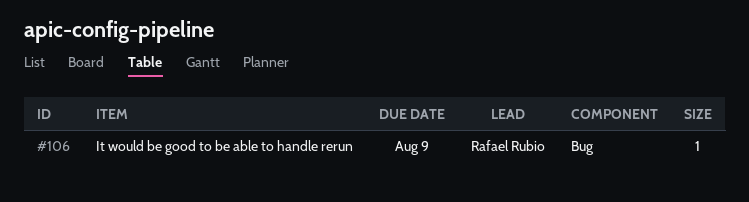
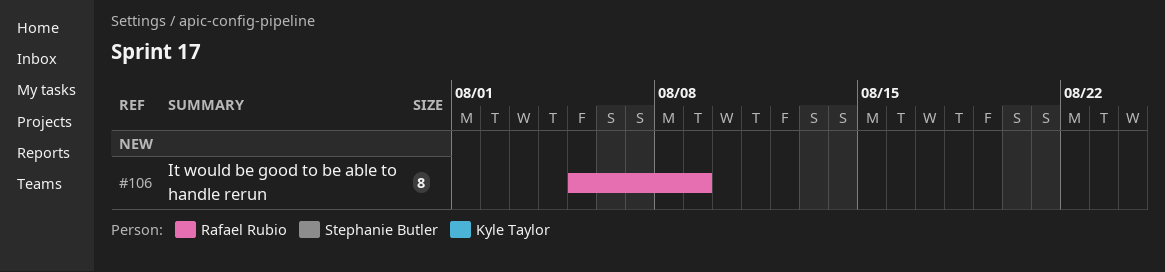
#106, estimate: 1 -> 8

